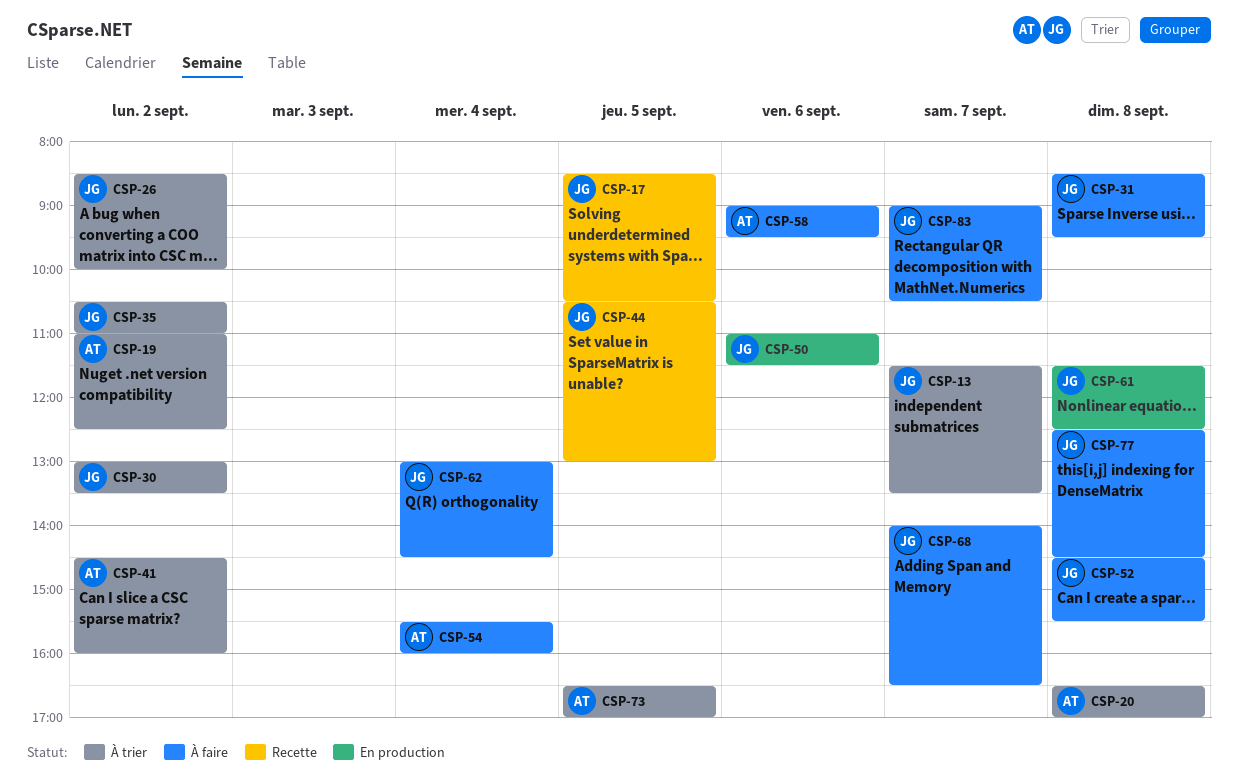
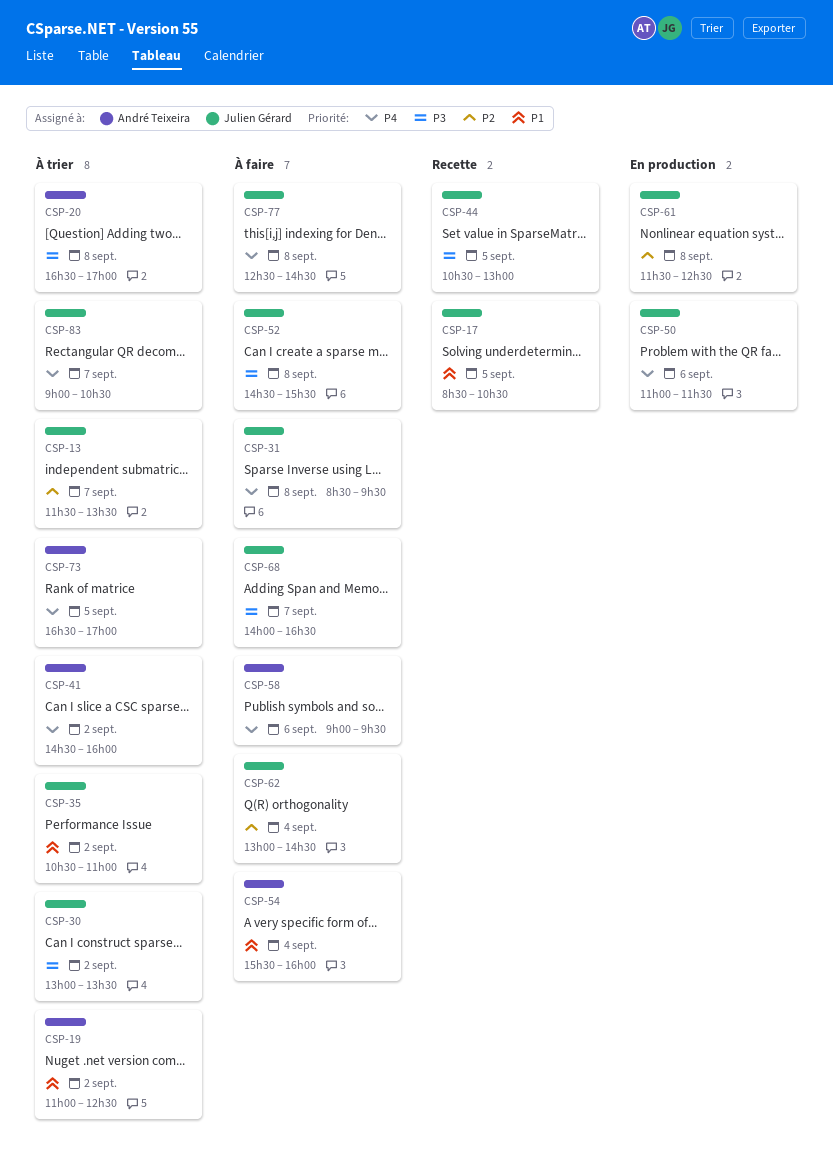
CSP-26: present -> none
CSP-83, status: À faire -> À trier

